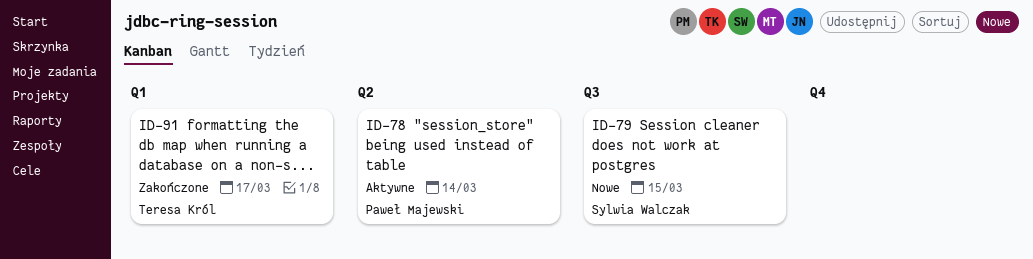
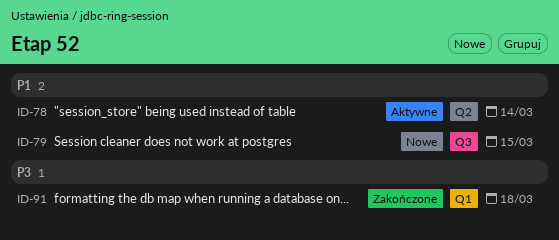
ID-91, due: Mar 17 -> Mar 18

